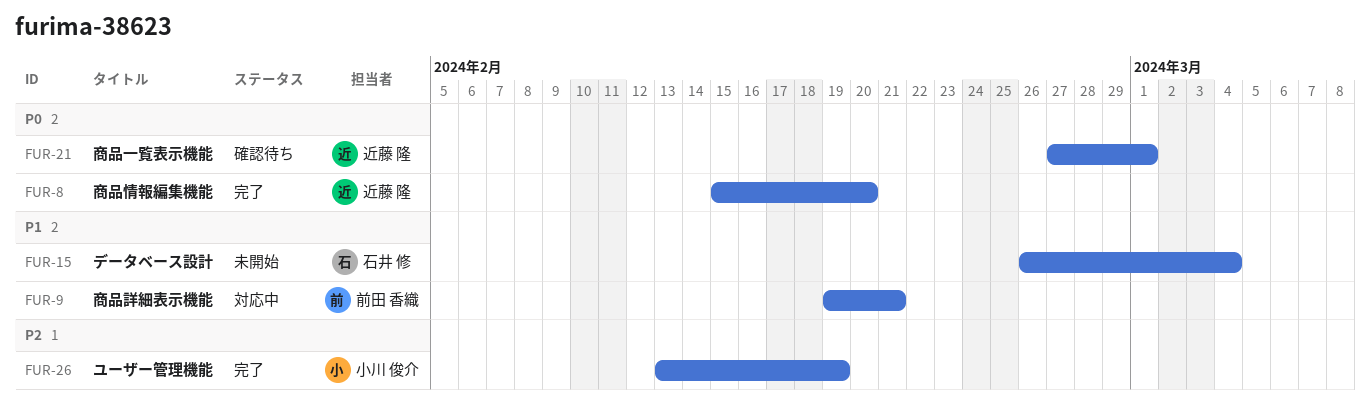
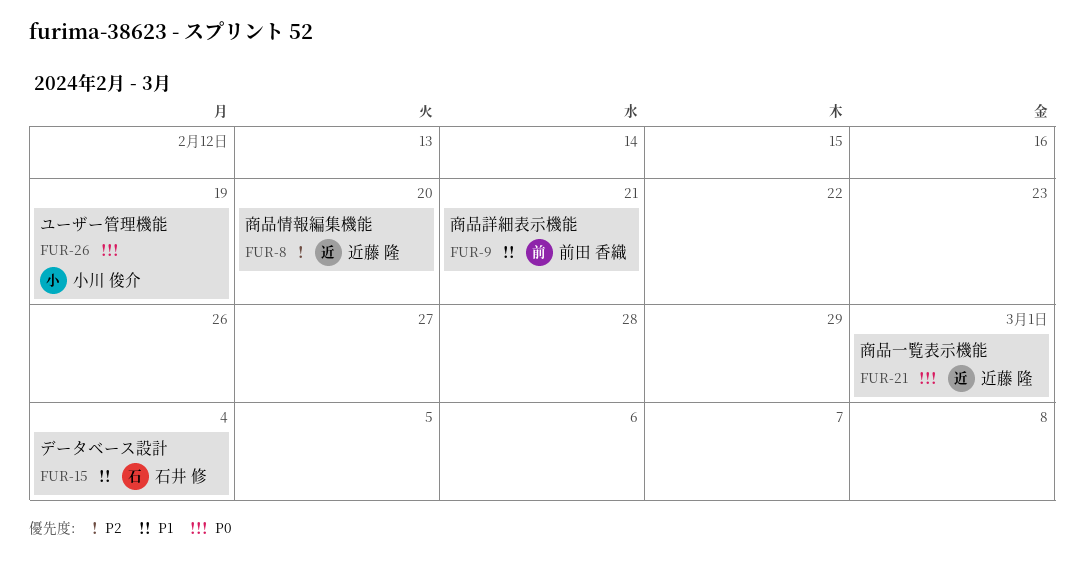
FUR-8, priority: P0 -> P2
FUR-26, priority: P2 -> P0

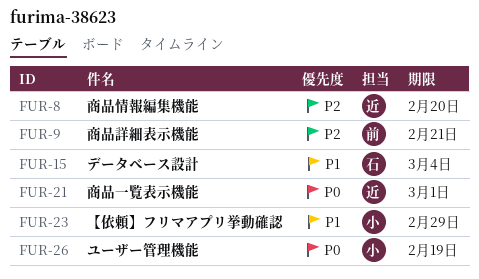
FUR-9, priority: P1 -> P2
FUR-23: none -> present

